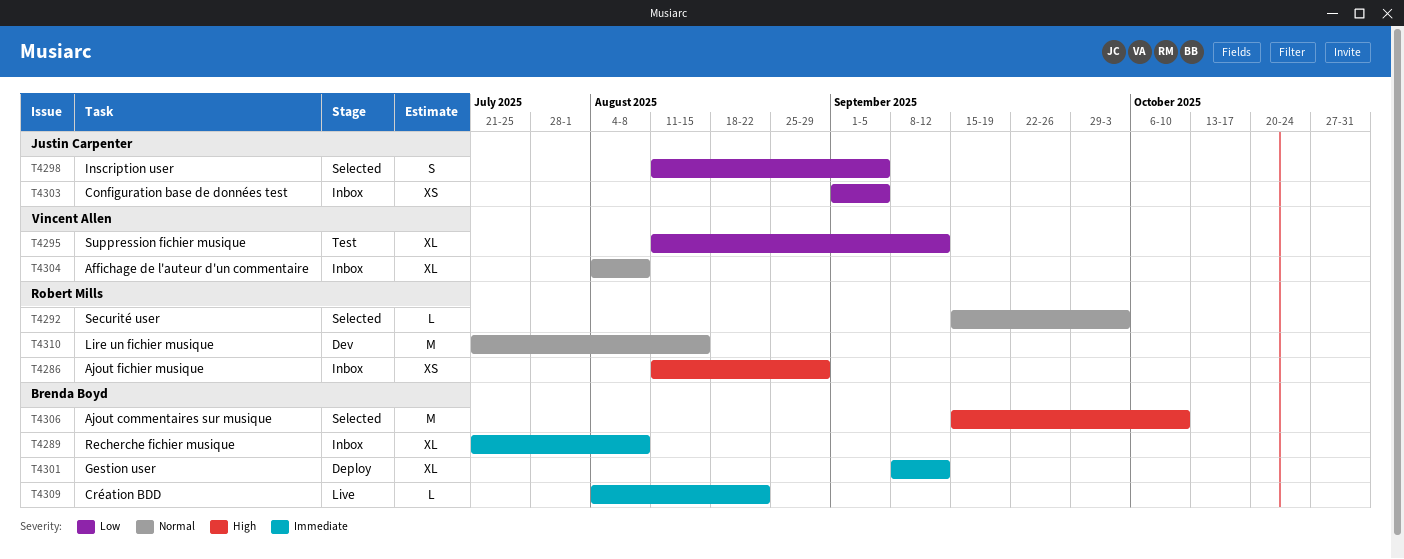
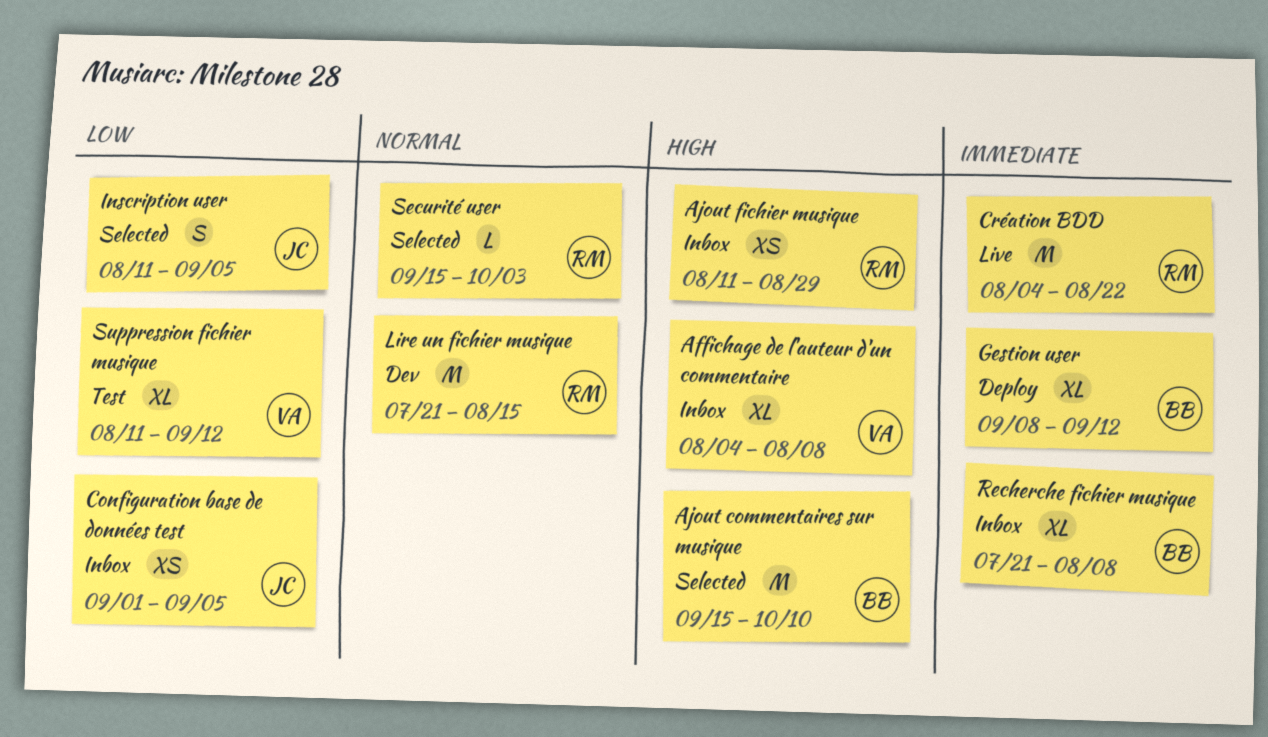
Affichage de l'auteur d'un commentaire, priority: Normal -> High
Création BDD, owner: Brenda Boyd -> Robert Mills
Création BDD, estimate: L -> M

